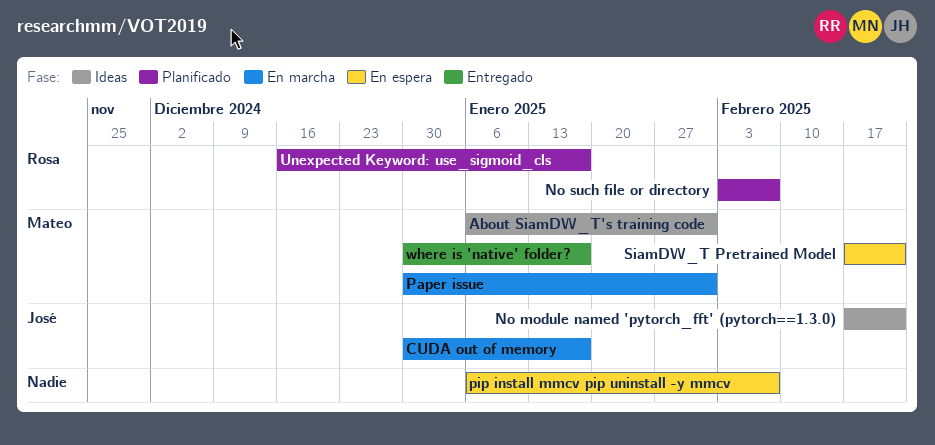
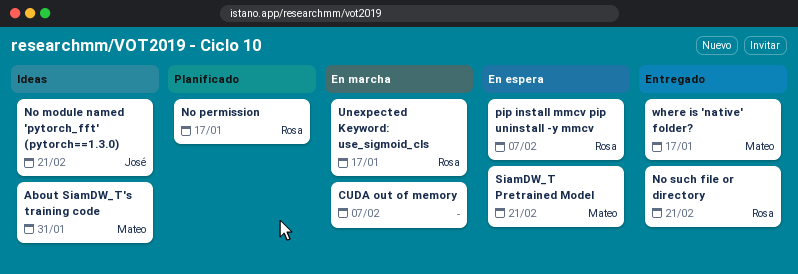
CUDA out of memory, owner: José -> none
CUDA out of memory, due: Jan 17 -> Feb 7
No permission: none -> present
No such file or directory, status: Planificado -> Entregado
No such file or directory, due: Feb 7 -> Feb 21
Paper issue: present -> none
pip install mmcv pip uninstall -y mmcv, owner: none -> Rosa
Unexpected Keyword: use_sigmoid_cls, status: Planificado -> En marcha

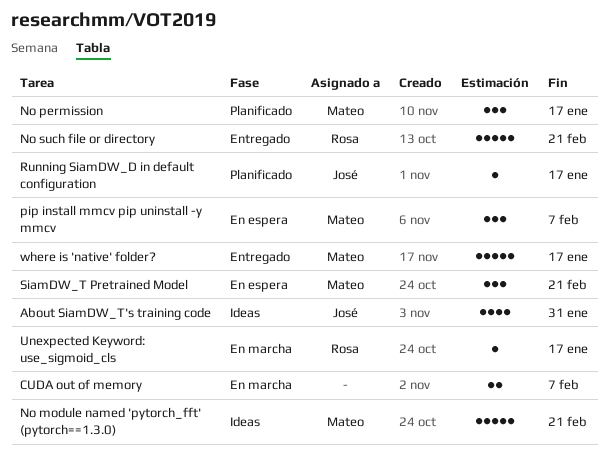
About SiamDW_T's training code, owner: Mateo -> José
No module named 'pytorch_fft' (pytorch==1.3.0), owner: José -> Mateo
No permission, owner: Rosa -> Mateo
pip install mmcv pip uninstall -y mmcv, owner: Rosa -> Mateo
Running SiamDW_D in default configuration: none -> present

